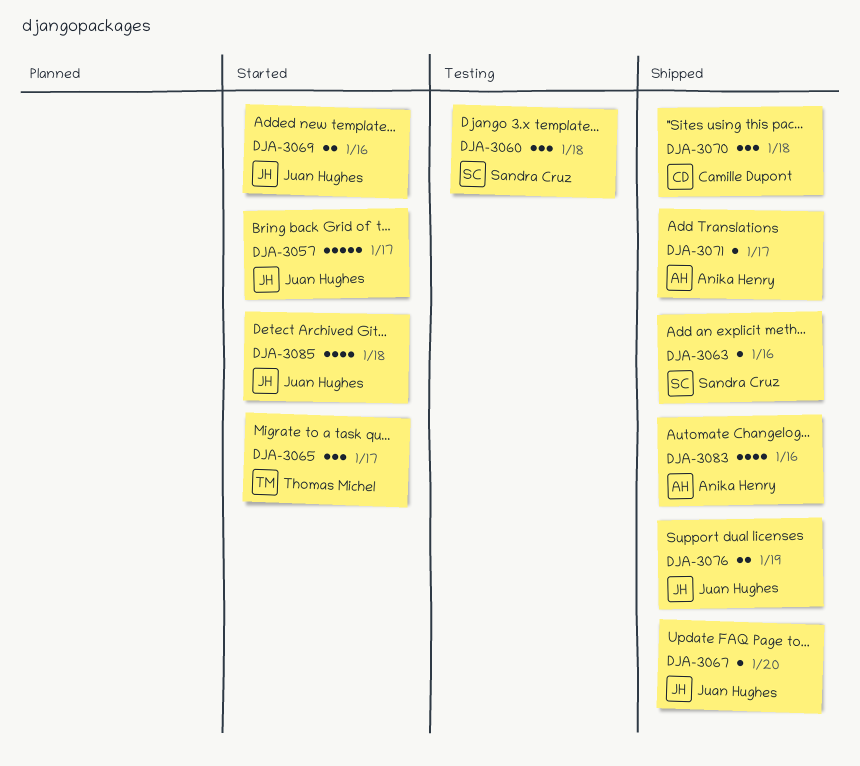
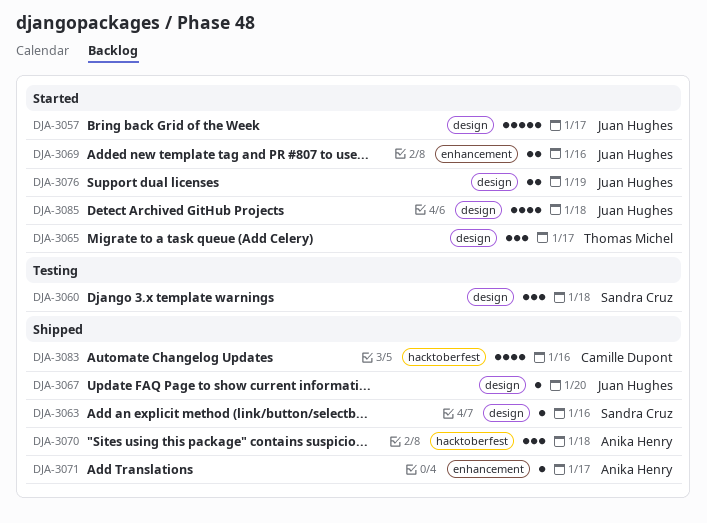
DJA-3070, owner: Camille Dupont -> Anika Henry
DJA-3076, status: Shipped -> Started
DJA-3083, owner: Anika Henry -> Camille Dupont

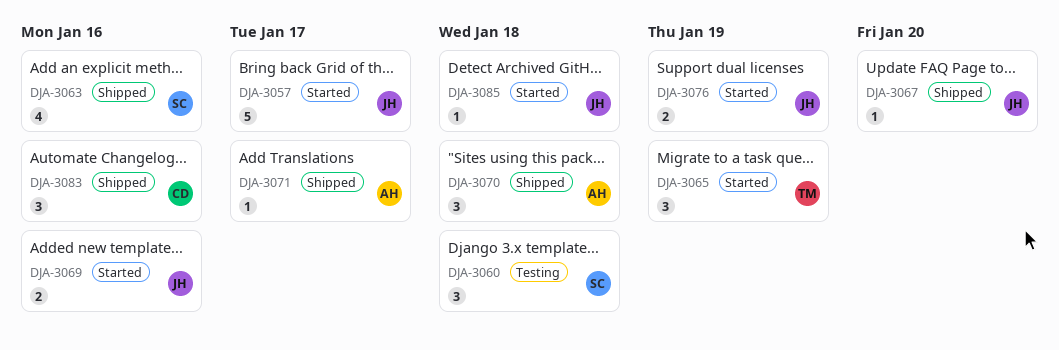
DJA-3063, estimate: 1 -> 4
DJA-3065, due: Jan 17 -> Jan 19
DJA-3083, estimate: 4 -> 3
DJA-3085, estimate: 4 -> 1

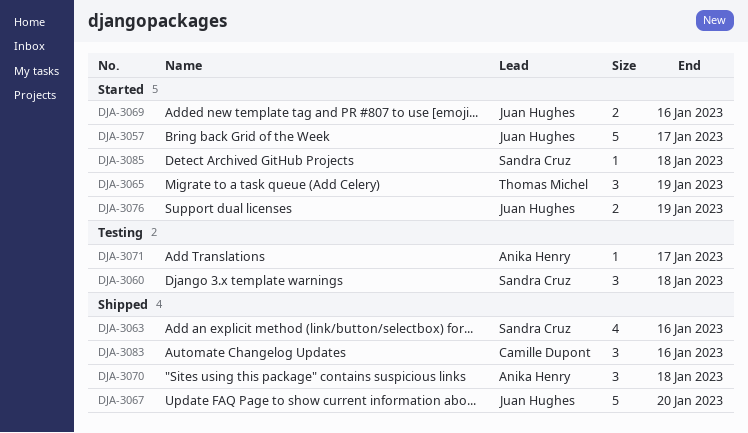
DJA-3067, estimate: 1 -> 5
DJA-3071, status: Shipped -> Testing
DJA-3085, owner: Juan Hughes -> Sandra Cruz

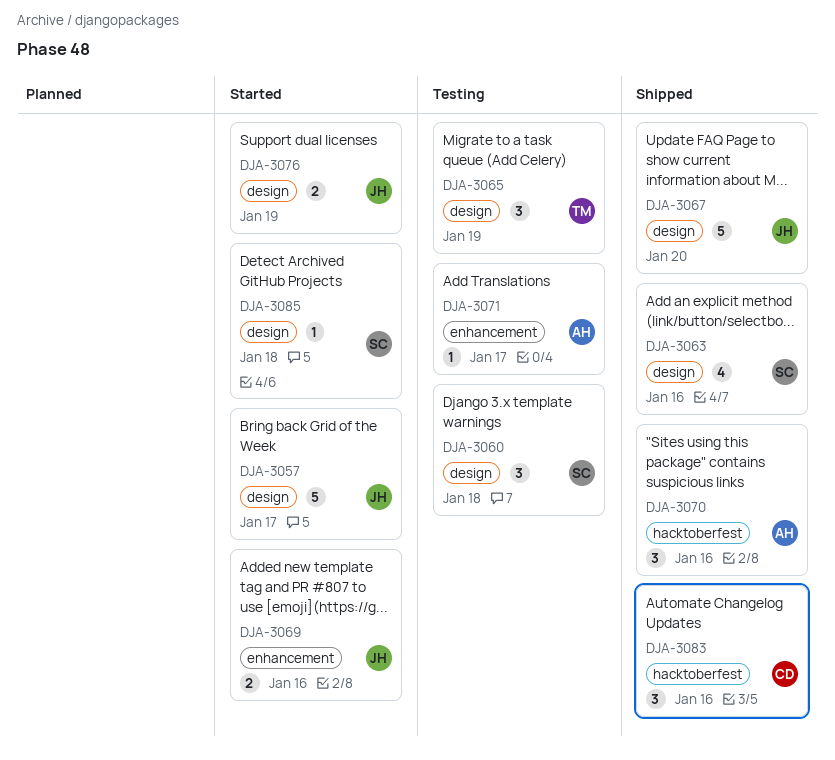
DJA-3065, status: Started -> Testing
DJA-3070, due: Jan 18 -> Jan 16

